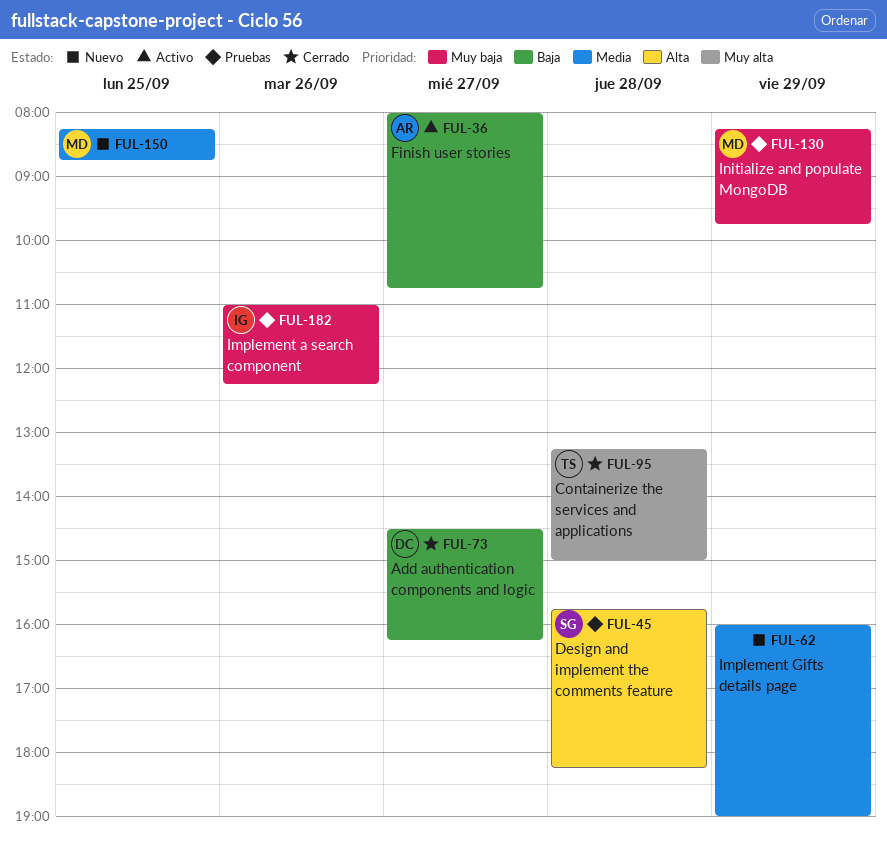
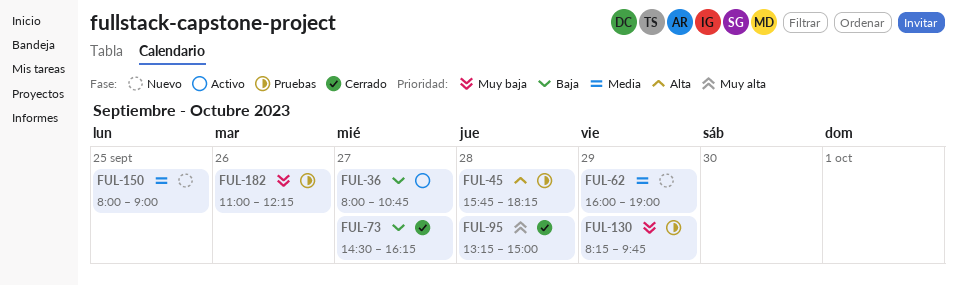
FUL-150, begins: 08:15 -> 08:00
FUL-150, ends: 08:45 -> 09:00

